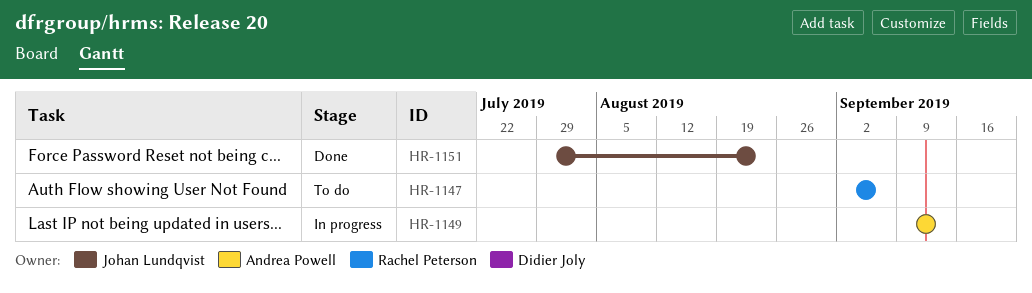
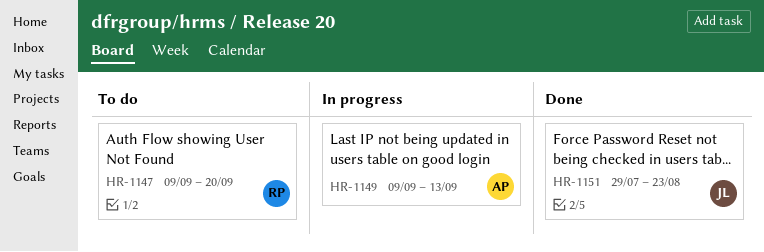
HR-1147, start: Sep 2 -> Sep 9
HR-1147, due: Sep 6 -> Sep 20

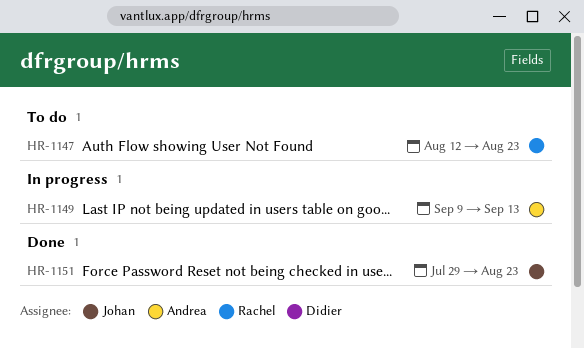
HR-1147, start: Sep 9 -> Aug 12
HR-1147, due: Sep 20 -> Aug 23

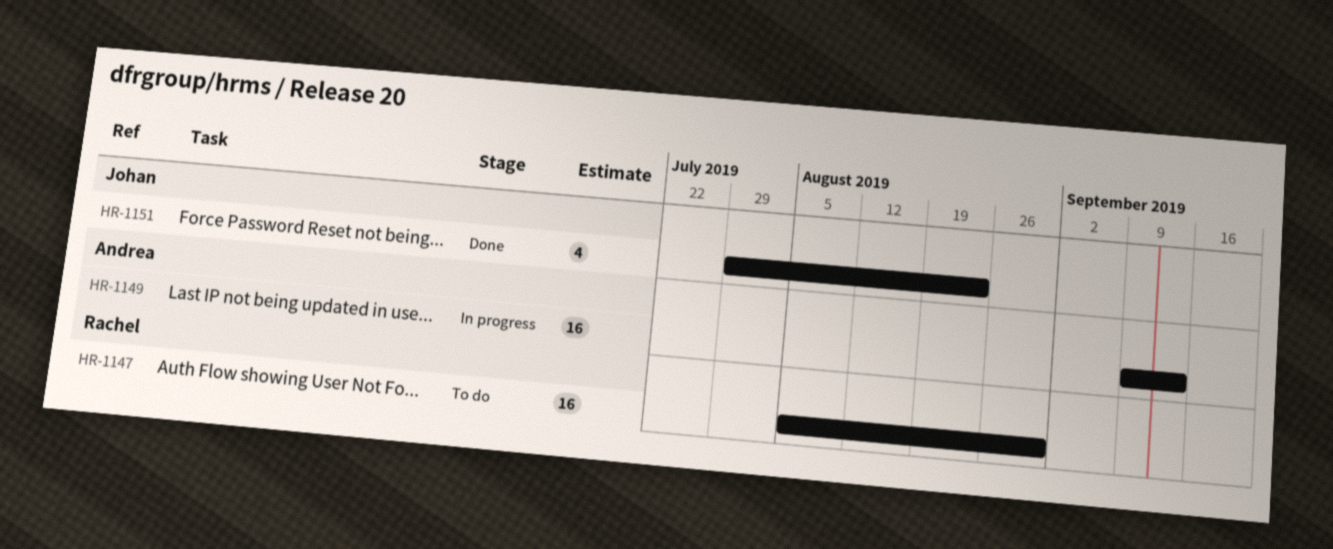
HR-1147, start: Aug 12 -> Aug 5
HR-1147, due: Aug 23 -> Aug 30

